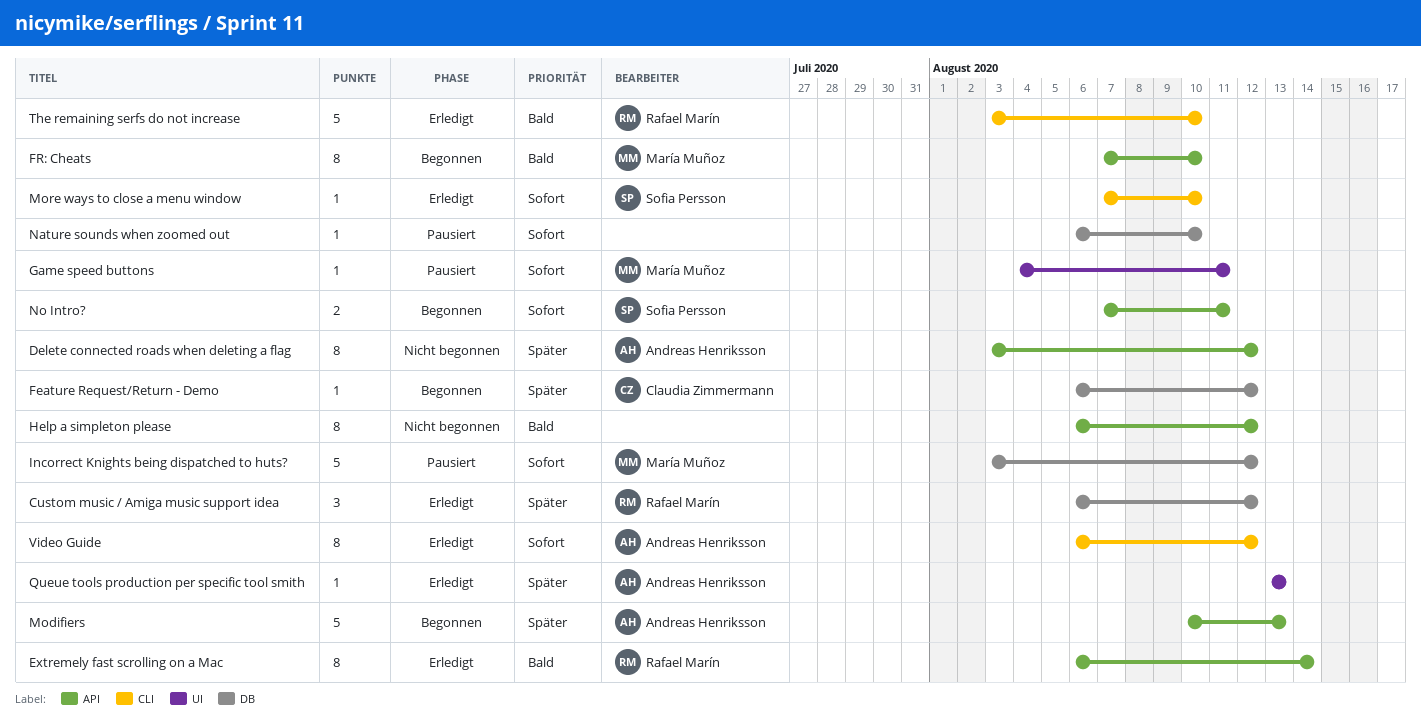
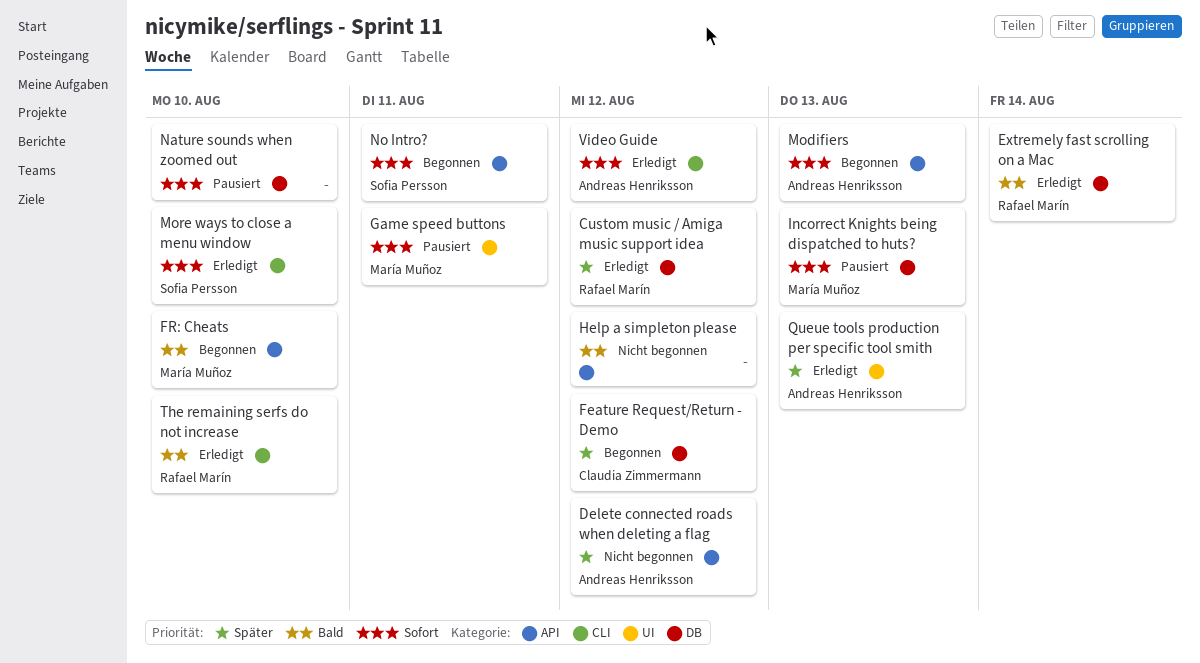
Extremely fast scrolling on a Mac, label: API -> DB
Incorrect Knights being dispatched to huts?, due: Aug 12 -> Aug 13
Modifiers, priority: Später -> Sofort

